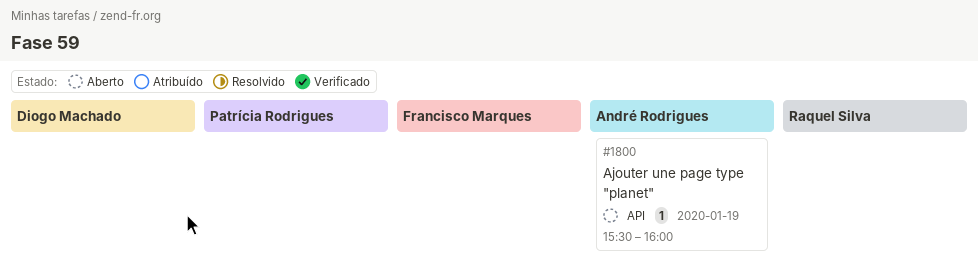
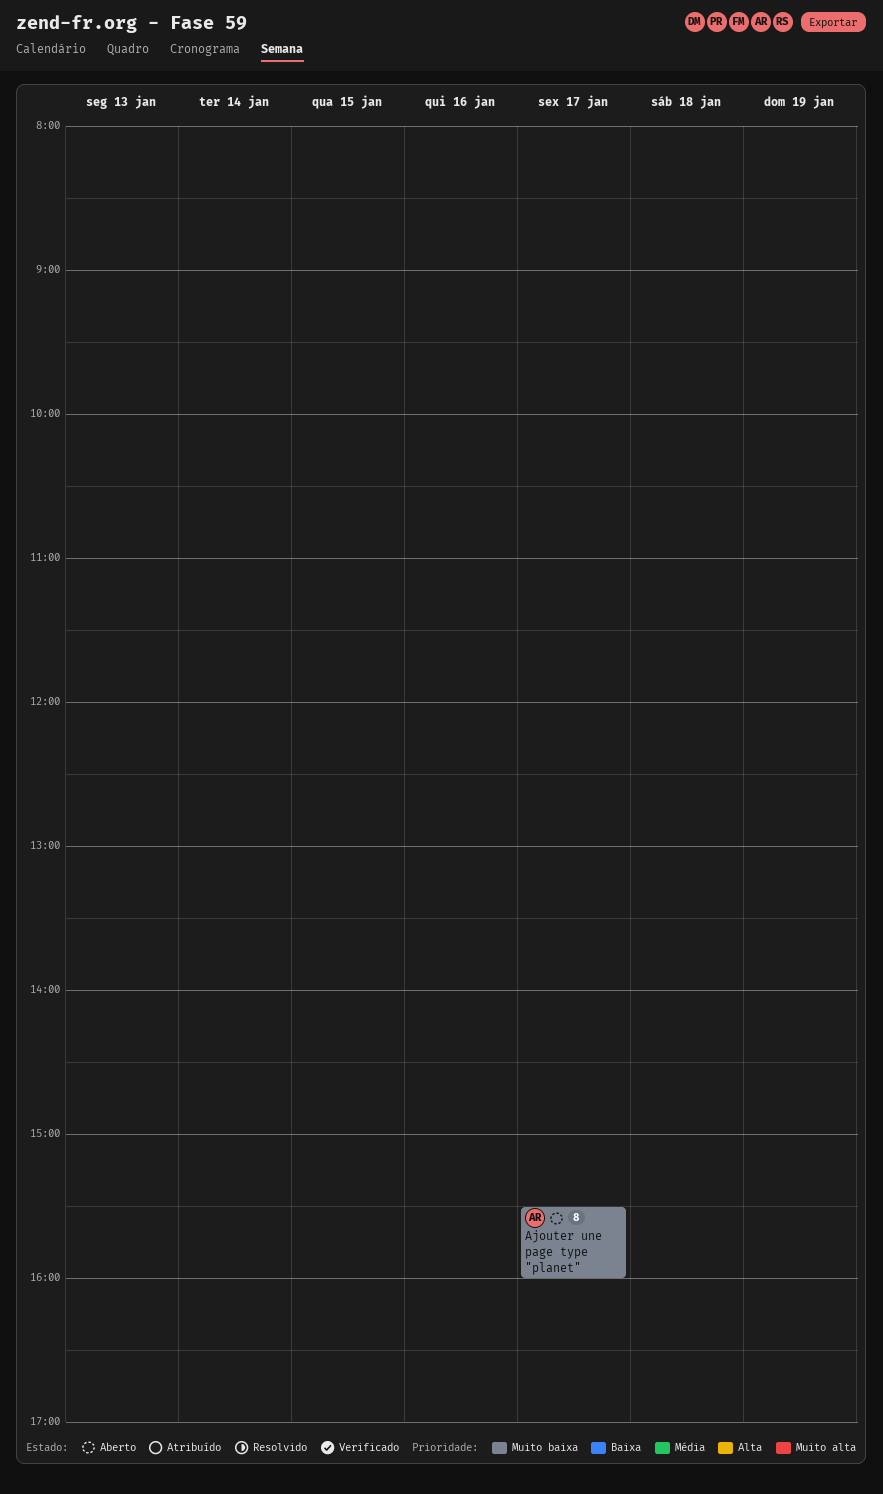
Ajouter une page type "planet", estimate: 1 -> 8
Ajouter une page type "planet", day: Jan 19 -> Jan 17

